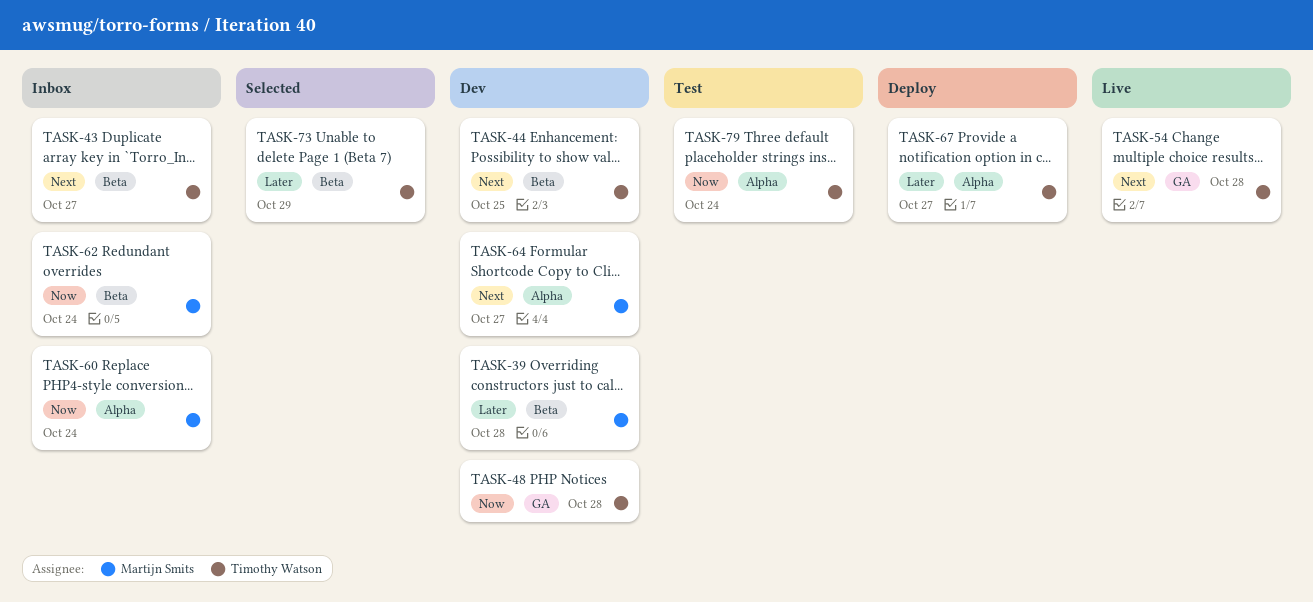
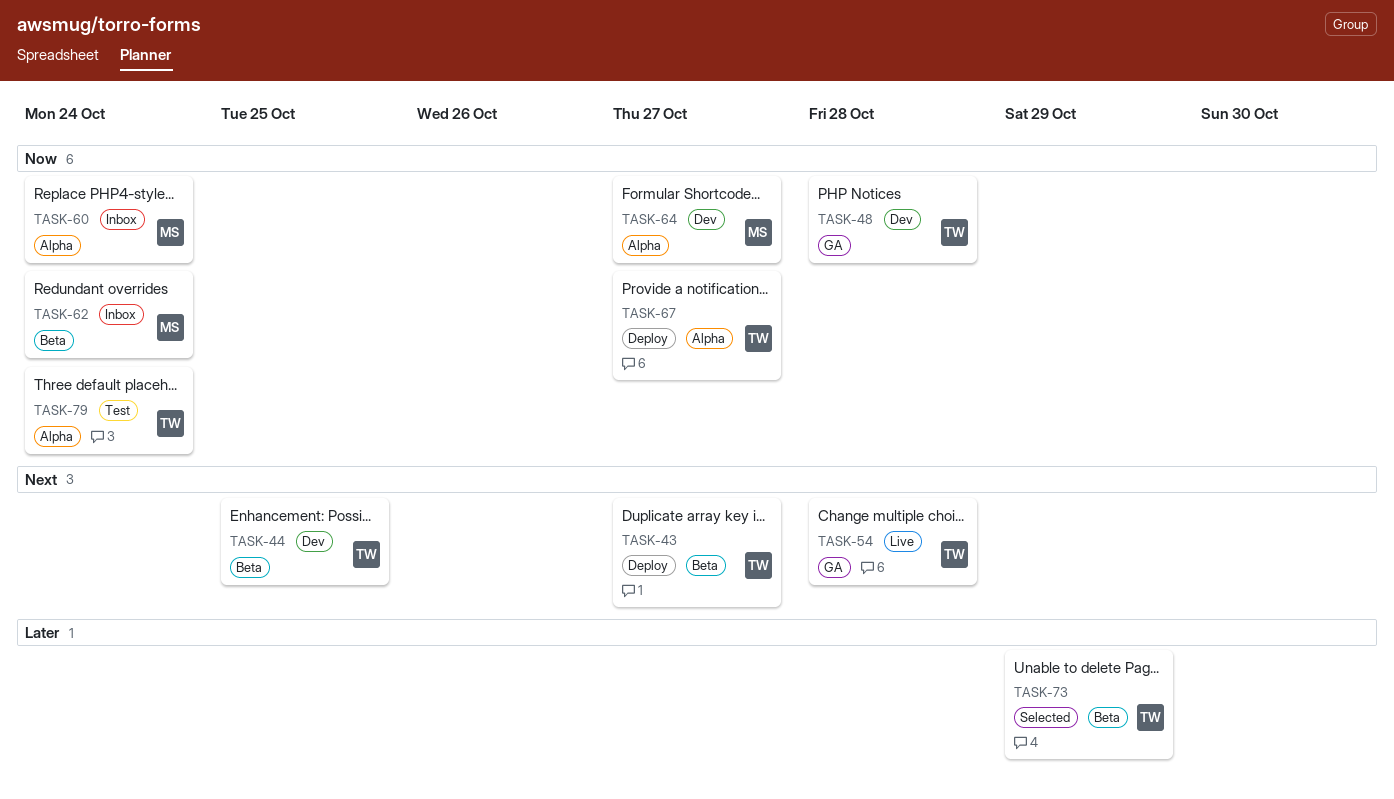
TASK-39: present -> none
TASK-43, status: Inbox -> Deploy
TASK-64, priority: Next -> Now
TASK-67, priority: Later -> Now

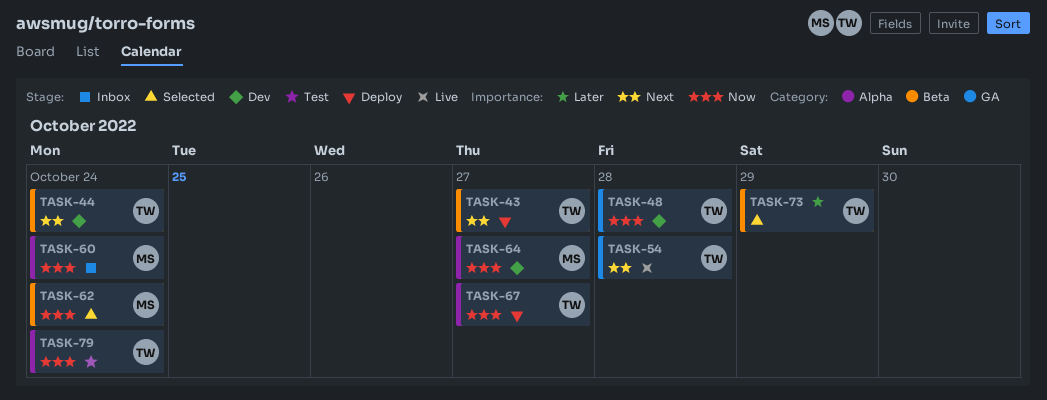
TASK-44, due: Oct 25 -> Oct 24
TASK-62, status: Inbox -> Selected

